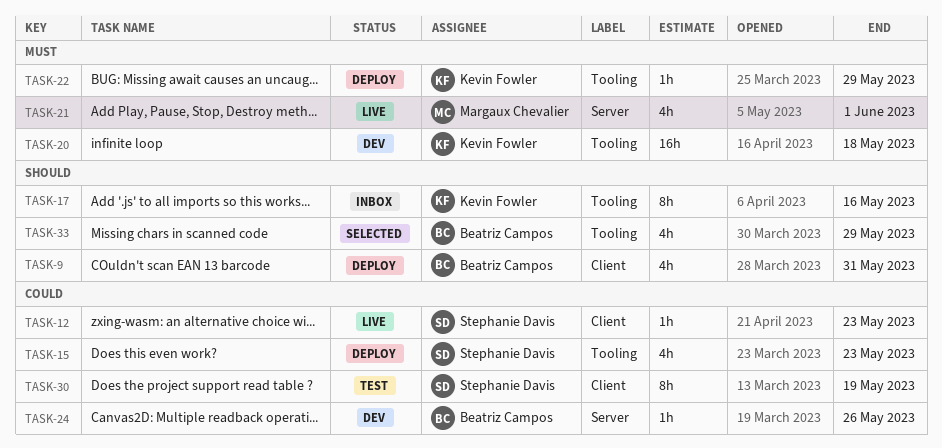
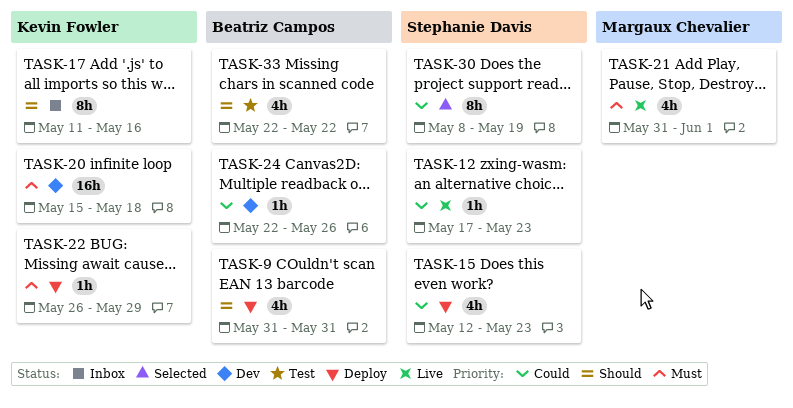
TASK-30, status: Test -> Selected
TASK-33, status: Selected -> Test
TASK-33, due: May 29 -> May 22

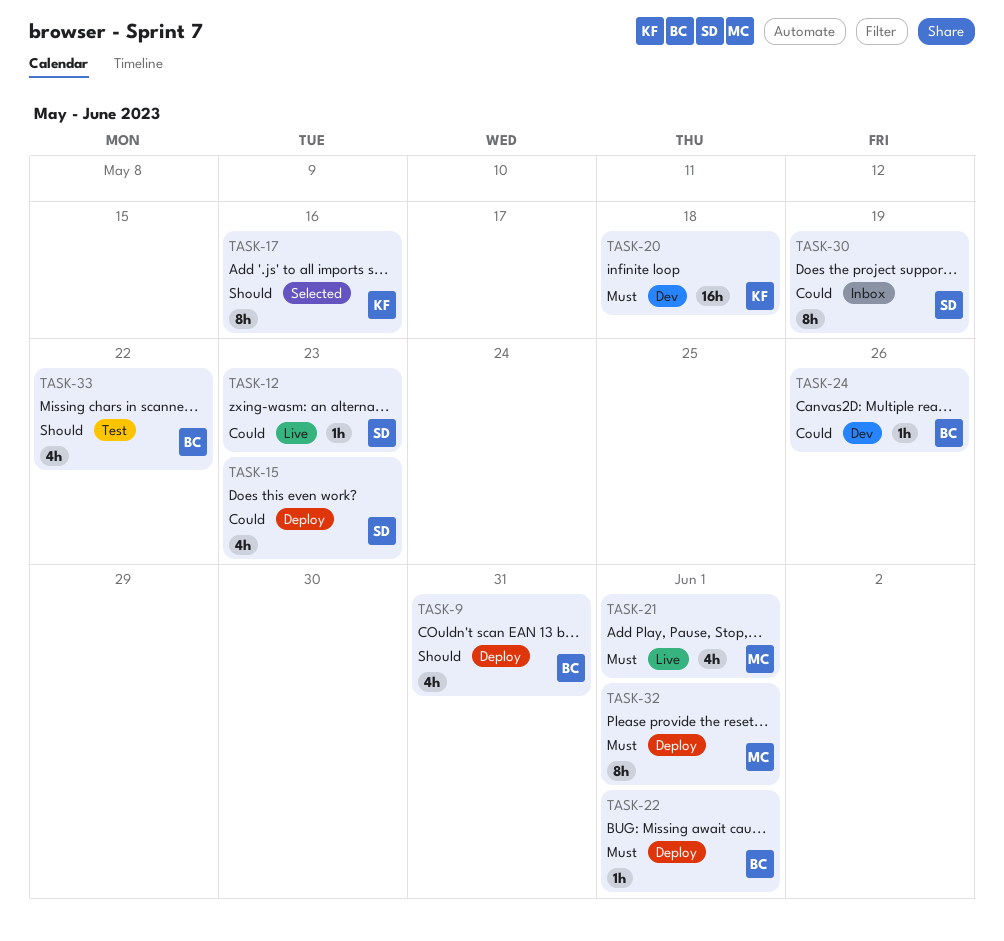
TASK-17, status: Inbox -> Selected
TASK-22, owner: Kevin Fowler -> Beatriz Campos
TASK-22, due: May 29 -> Jun 1
TASK-30, status: Selected -> Inbox
TASK-32: none -> present

